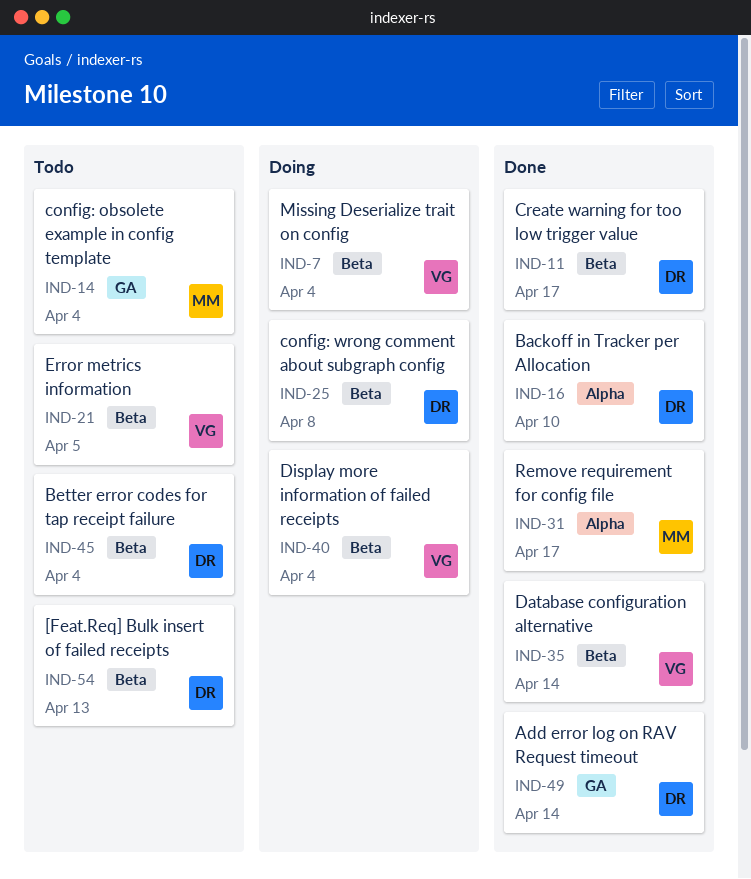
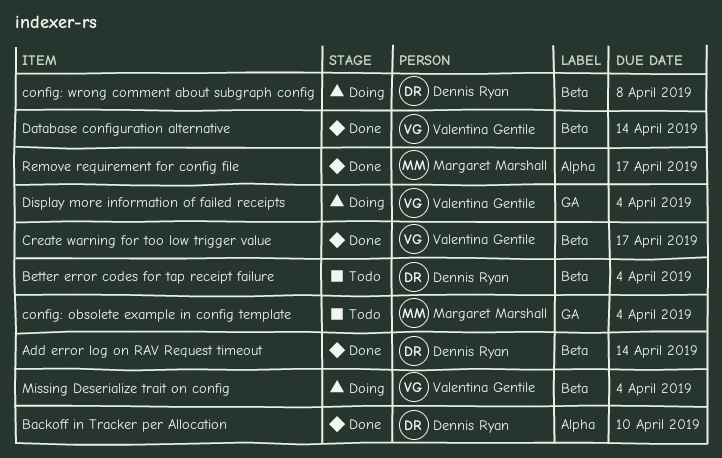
[Feat.Req] Bulk insert of failed receipts: present -> none
Add error log on RAV Request timeout, label: GA -> Beta
Create warning for too low trigger value, owner: Dennis Ryan -> Valentina Gentile
Display more information of failed receipts, label: Beta -> GA
Error metrics information: present -> none

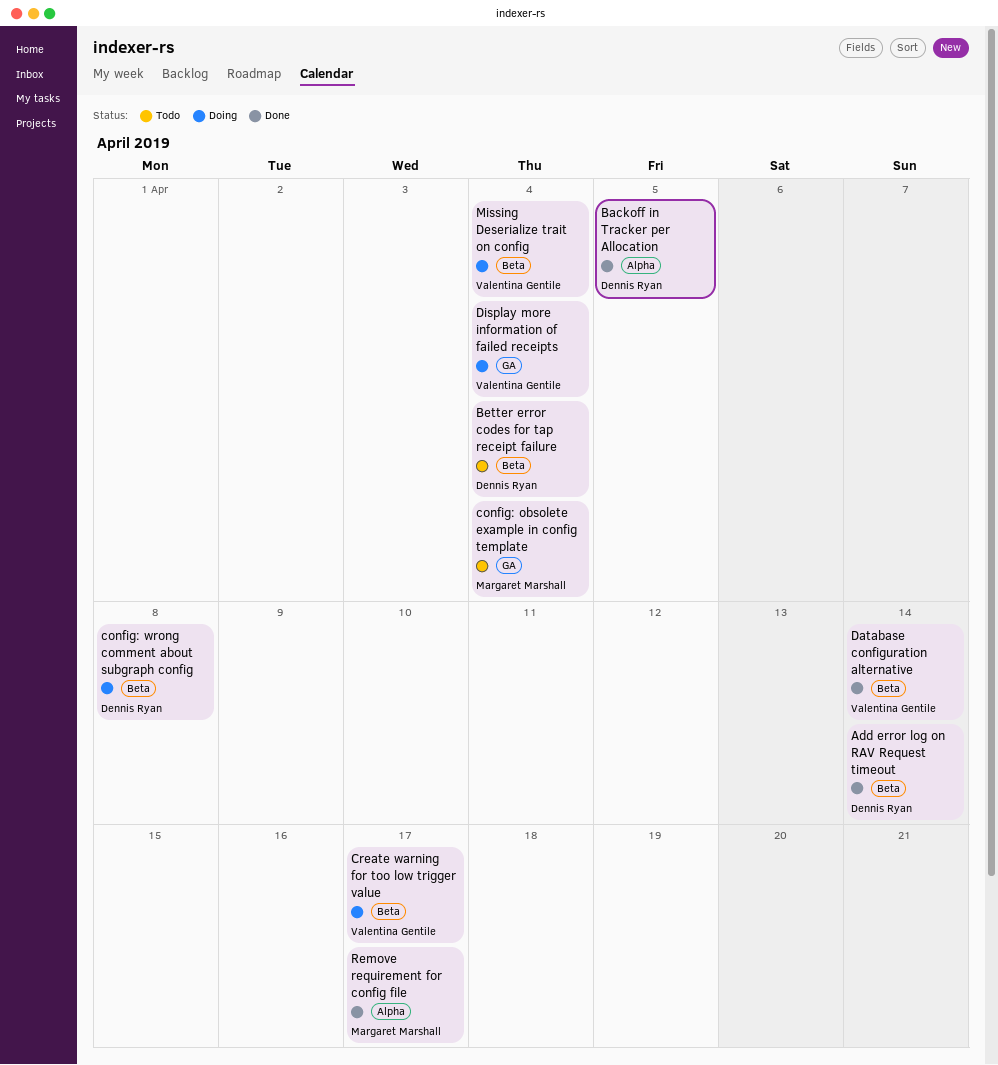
Backoff in Tracker per Allocation, due: Apr 10 -> Apr 5
Create warning for too low trigger value, status: Done -> Doing

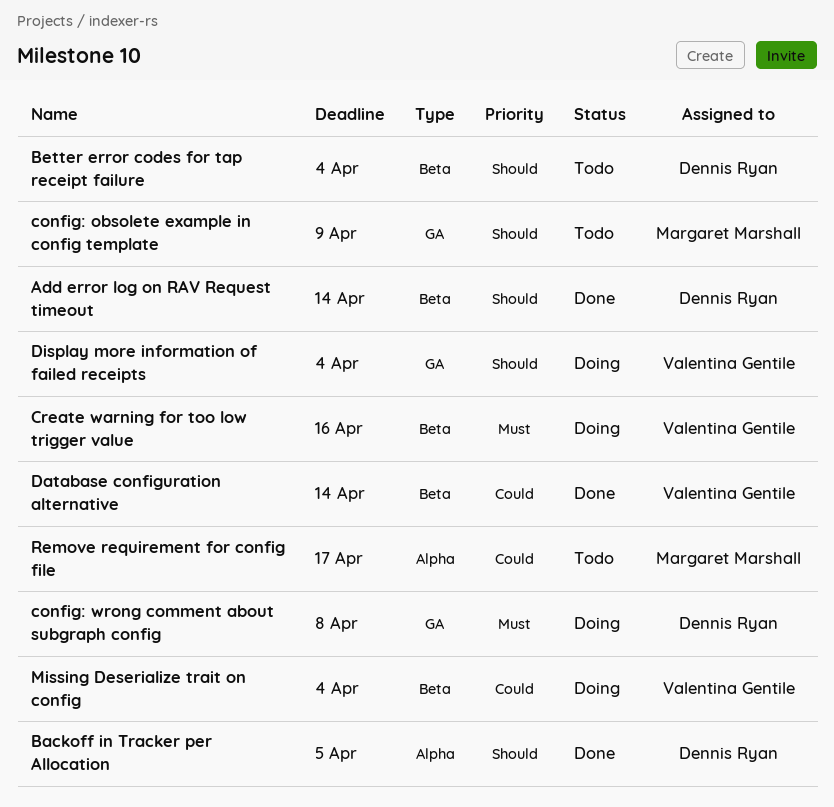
config: obsolete example in config template, due: Apr 4 -> Apr 9
config: wrong comment about subgraph config, label: Beta -> GA
Create warning for too low trigger value, due: Apr 17 -> Apr 16
Remove requirement for config file, status: Done -> Todo

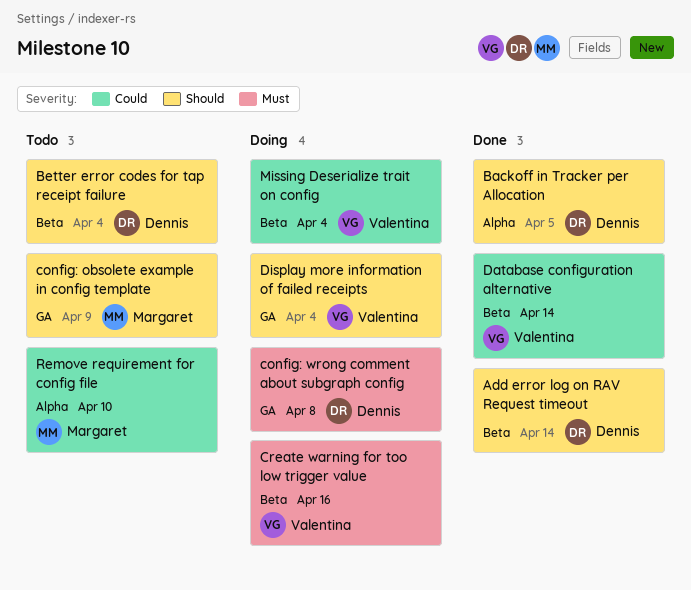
Remove requirement for config file, due: Apr 17 -> Apr 10

